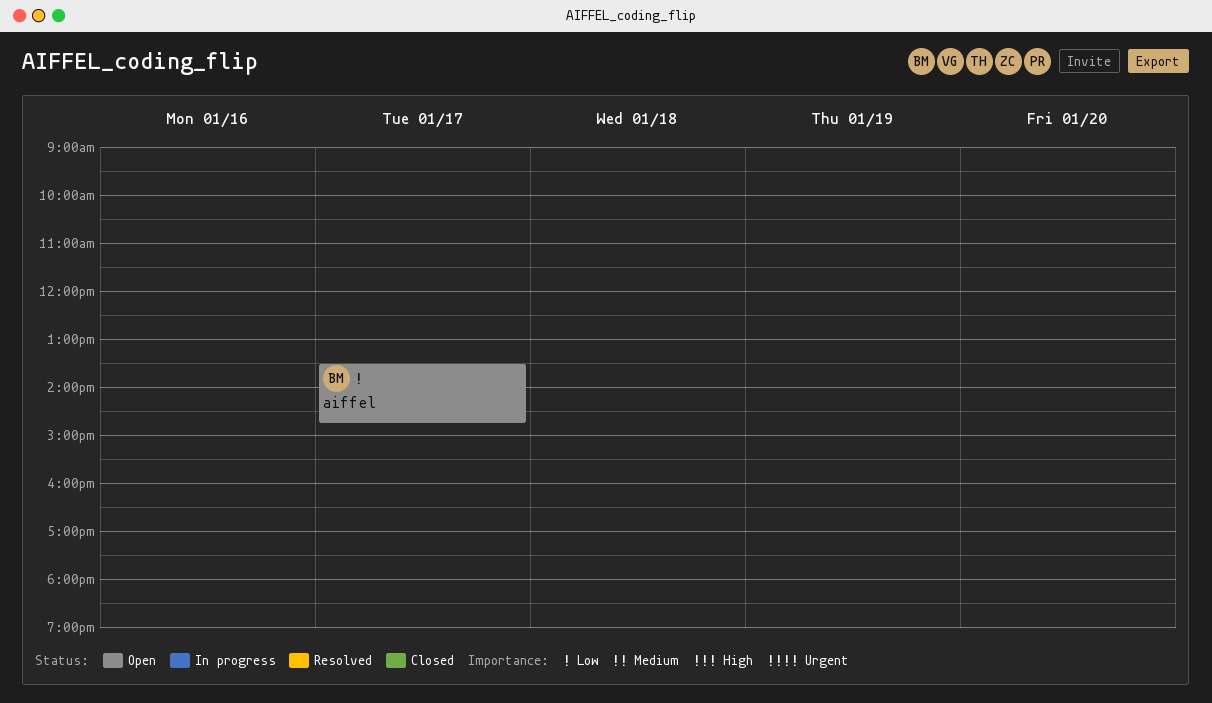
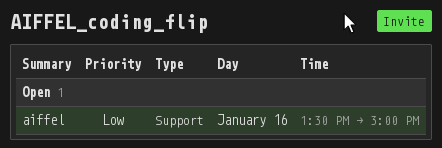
aiffel, day: Jan 17 -> Jan 16
aiffel, ends: 14:45 -> 15:00

